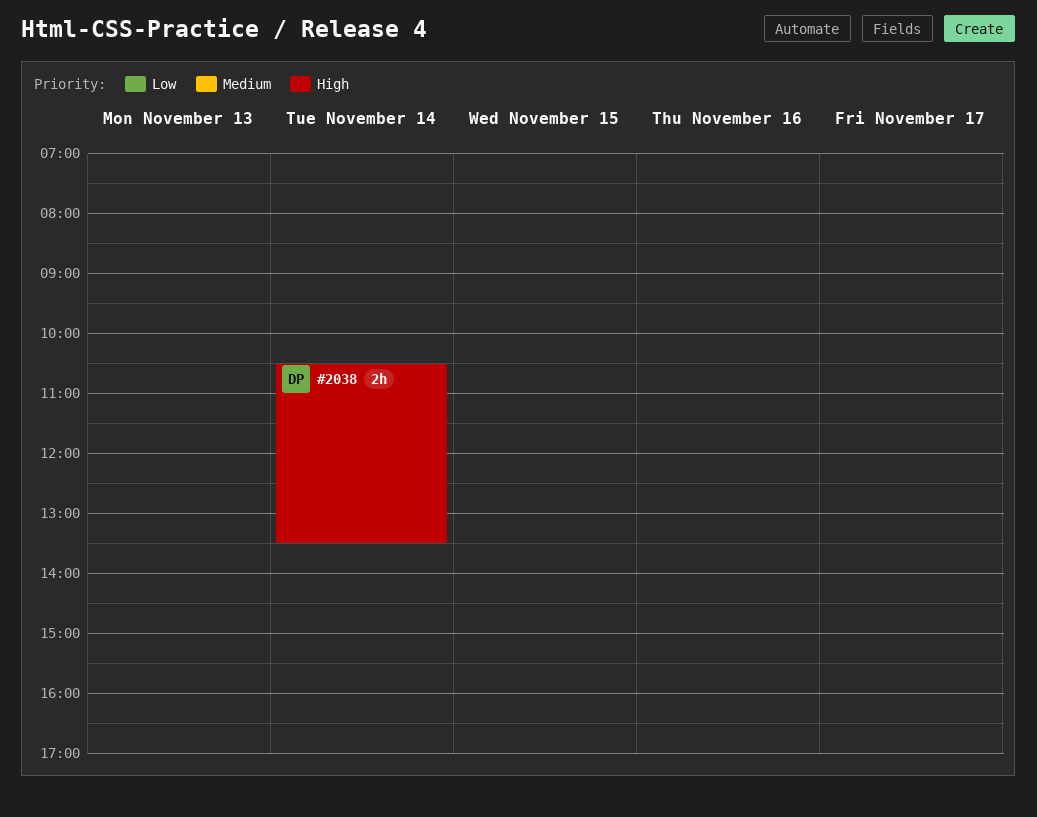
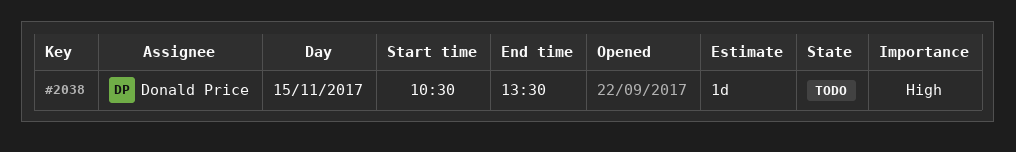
#2038, estimate: 2h -> 1d
#2038, day: Nov 14 -> Nov 15

